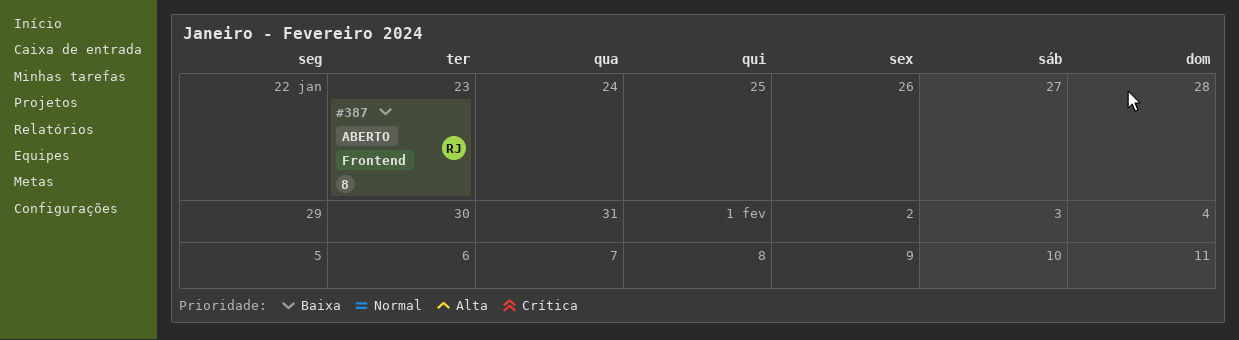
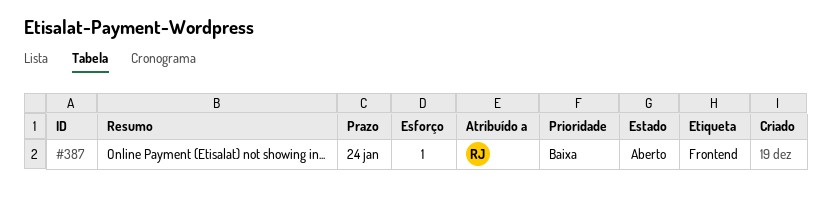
#387, estimate: 8 -> 1
#387, due: Jan 23 -> Jan 24

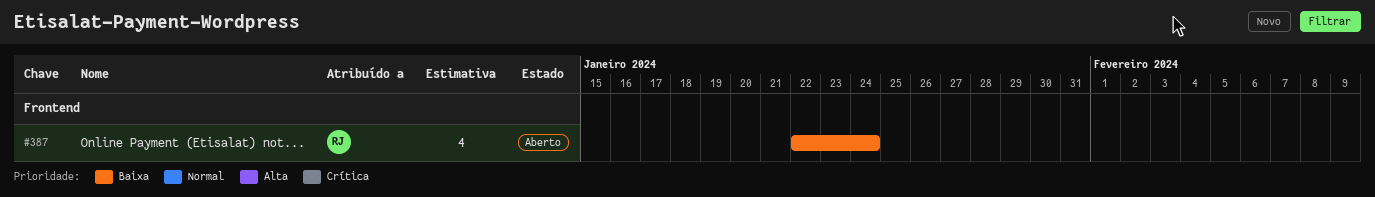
#387, estimate: 1 -> 4

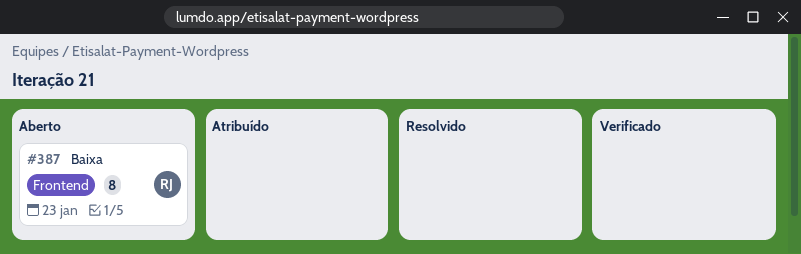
#387, estimate: 4 -> 8
#387, due: Jan 24 -> Jan 23

